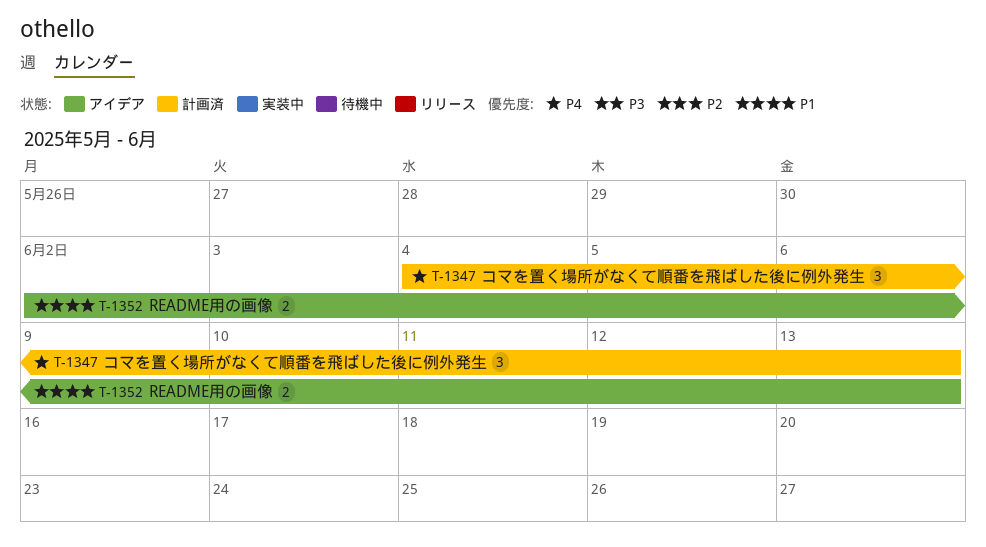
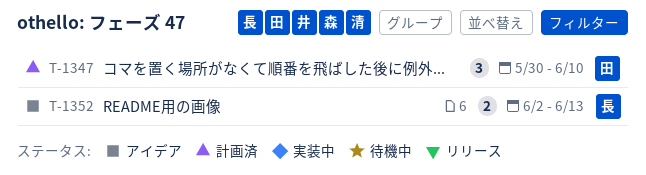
T-1347, start: Jun 4 -> May 30
T-1347, due: Jun 13 -> Jun 10

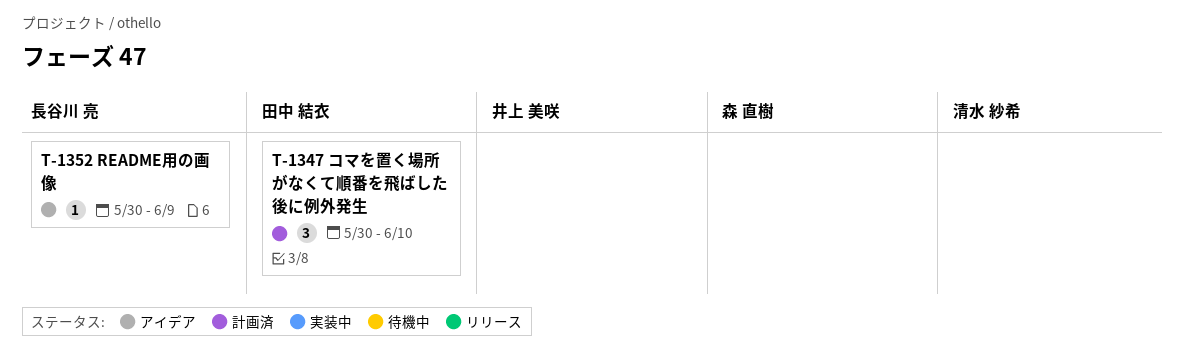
T-1352, estimate: 2 -> 1
T-1352, start: Jun 2 -> May 30
T-1352, due: Jun 13 -> Jun 9

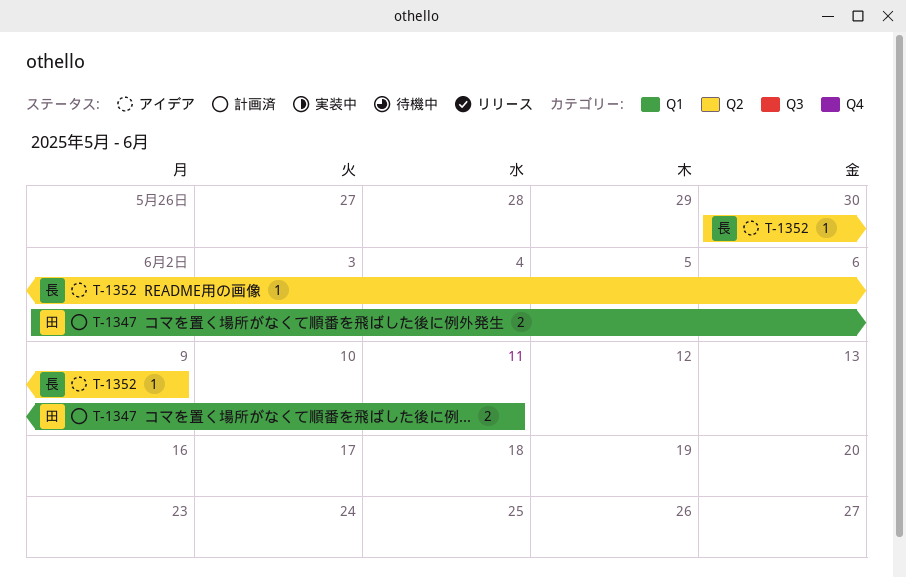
T-1347, estimate: 3 -> 2
T-1347, start: May 30 -> Jun 2
T-1347, due: Jun 10 -> Jun 11

